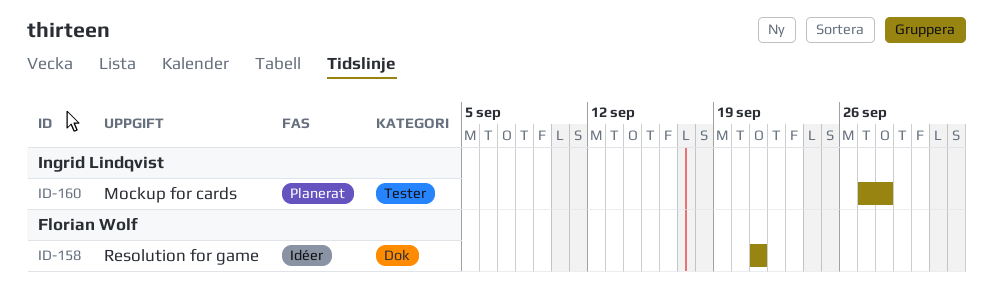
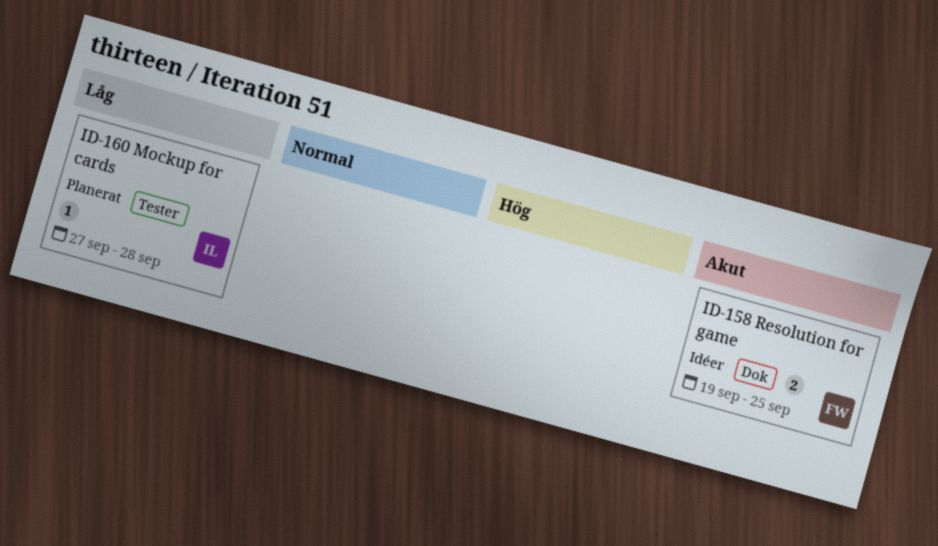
ID-158, start: Sep 21 -> Sep 19
ID-158, due: Sep 21 -> Sep 25

